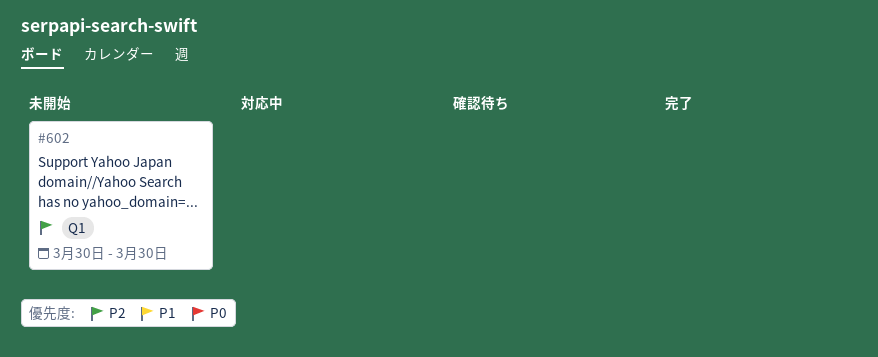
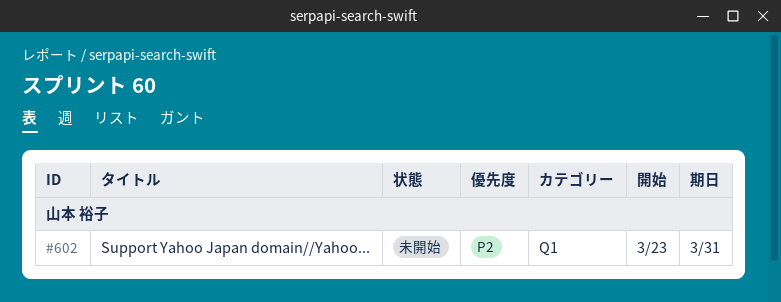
#602, start: Mar 30 -> Mar 23
#602, due: Mar 30 -> Mar 31

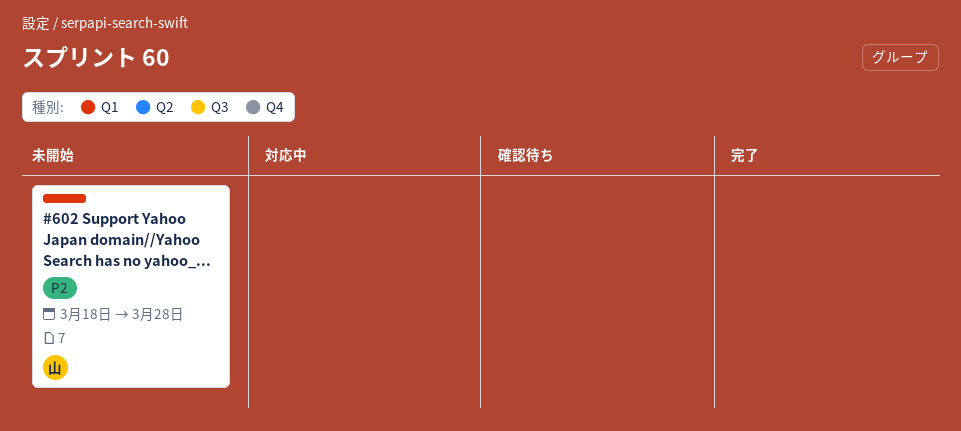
#602, start: Mar 23 -> Mar 18
#602, due: Mar 31 -> Mar 28

